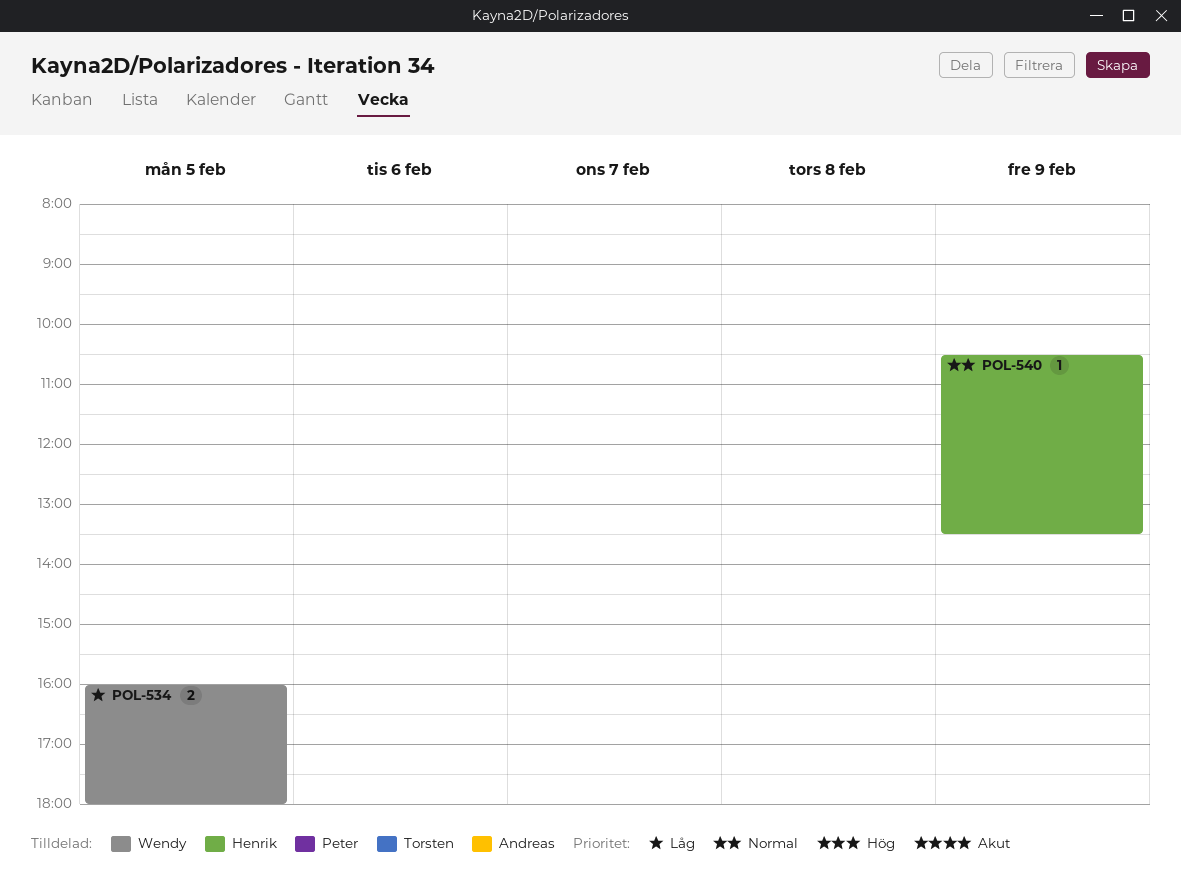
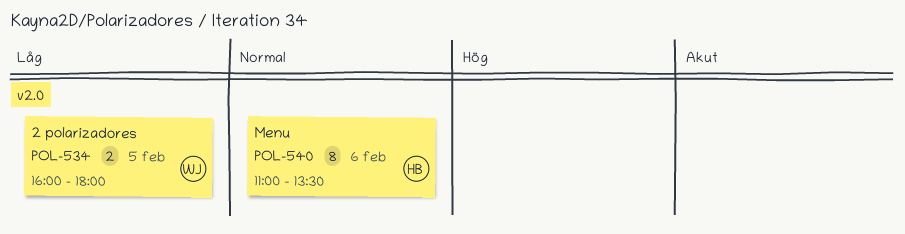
POL-540, estimate: 1 -> 8
POL-540, day: Feb 9 -> Feb 6
POL-540, begins: 10:30 -> 11:00

